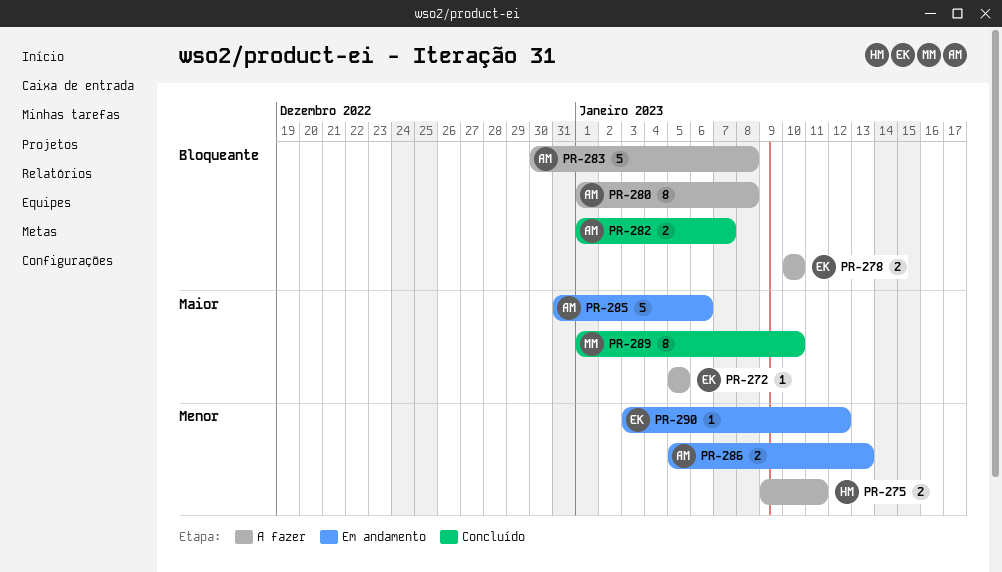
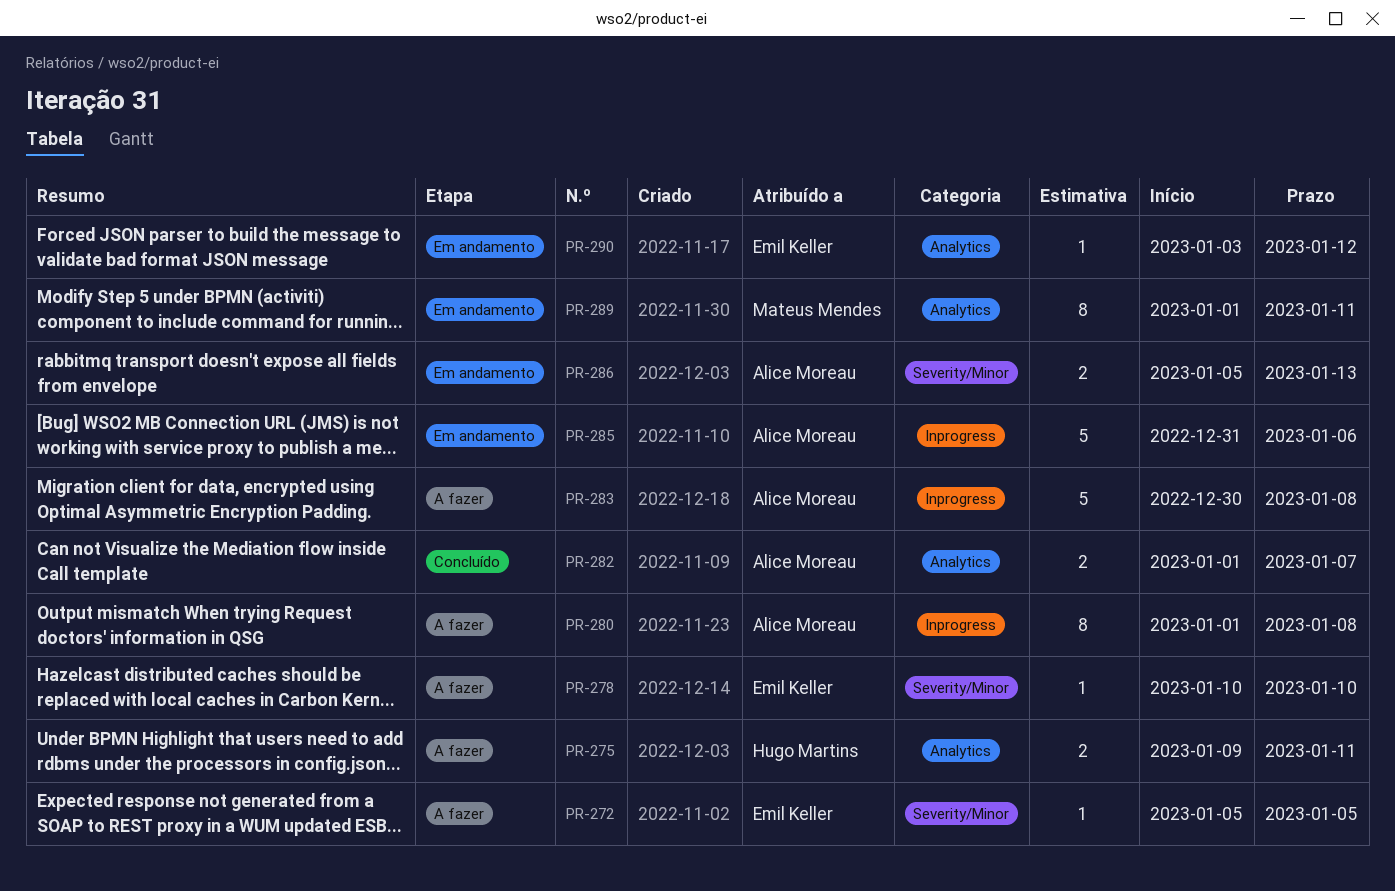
PR-278, estimate: 2 -> 1
PR-289, status: Concluído -> Em andamento
PR-289, due: Jan 10 -> Jan 11

